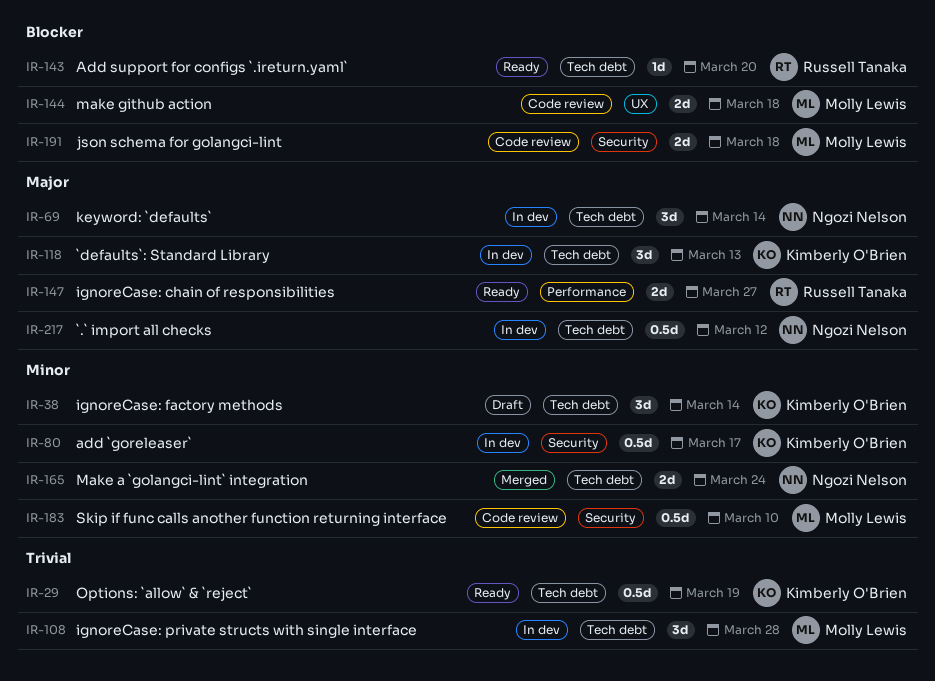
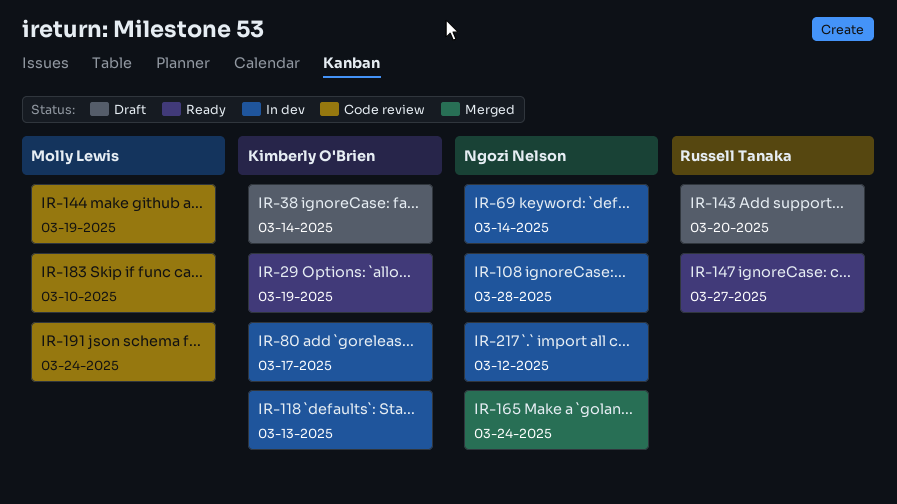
IR-108, owner: Molly Lewis -> Ngozi Nelson
IR-143, status: Ready -> Draft
IR-144, due: Mar 18 -> Mar 19
IR-191, due: Mar 18 -> Mar 24

